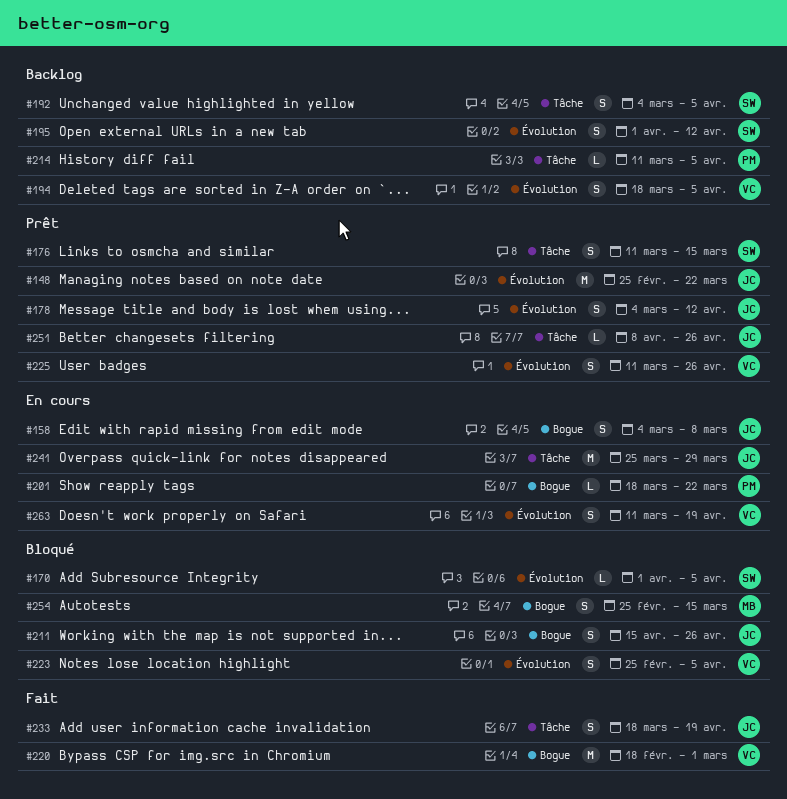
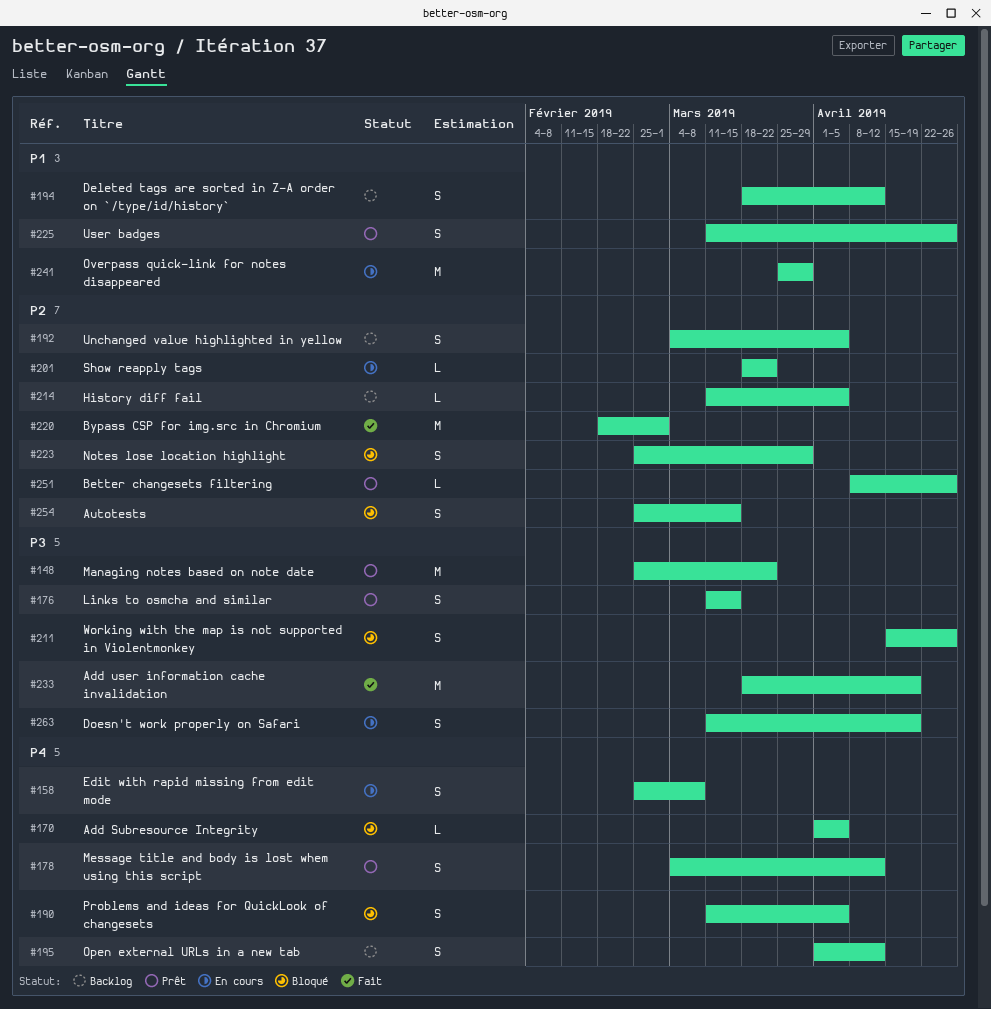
#158, start: Mar 4 -> Feb 25
#190: none -> present
#194, due: Apr 5 -> Apr 12
#223, due: Apr 5 -> Mar 29
#233, estimate: S -> M

